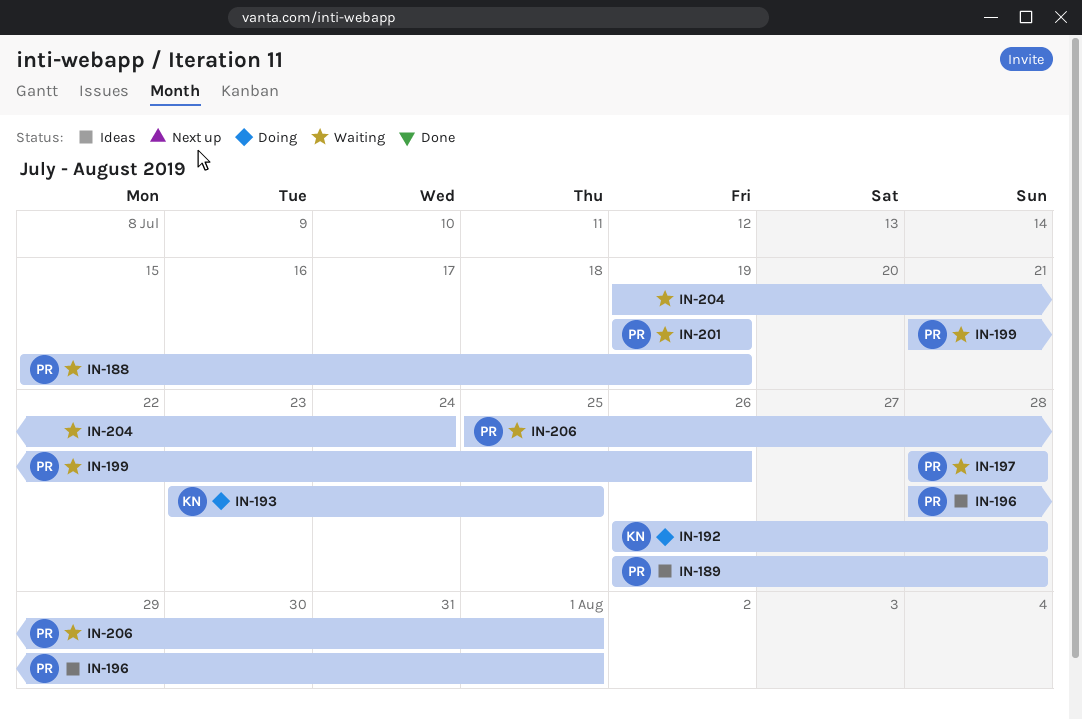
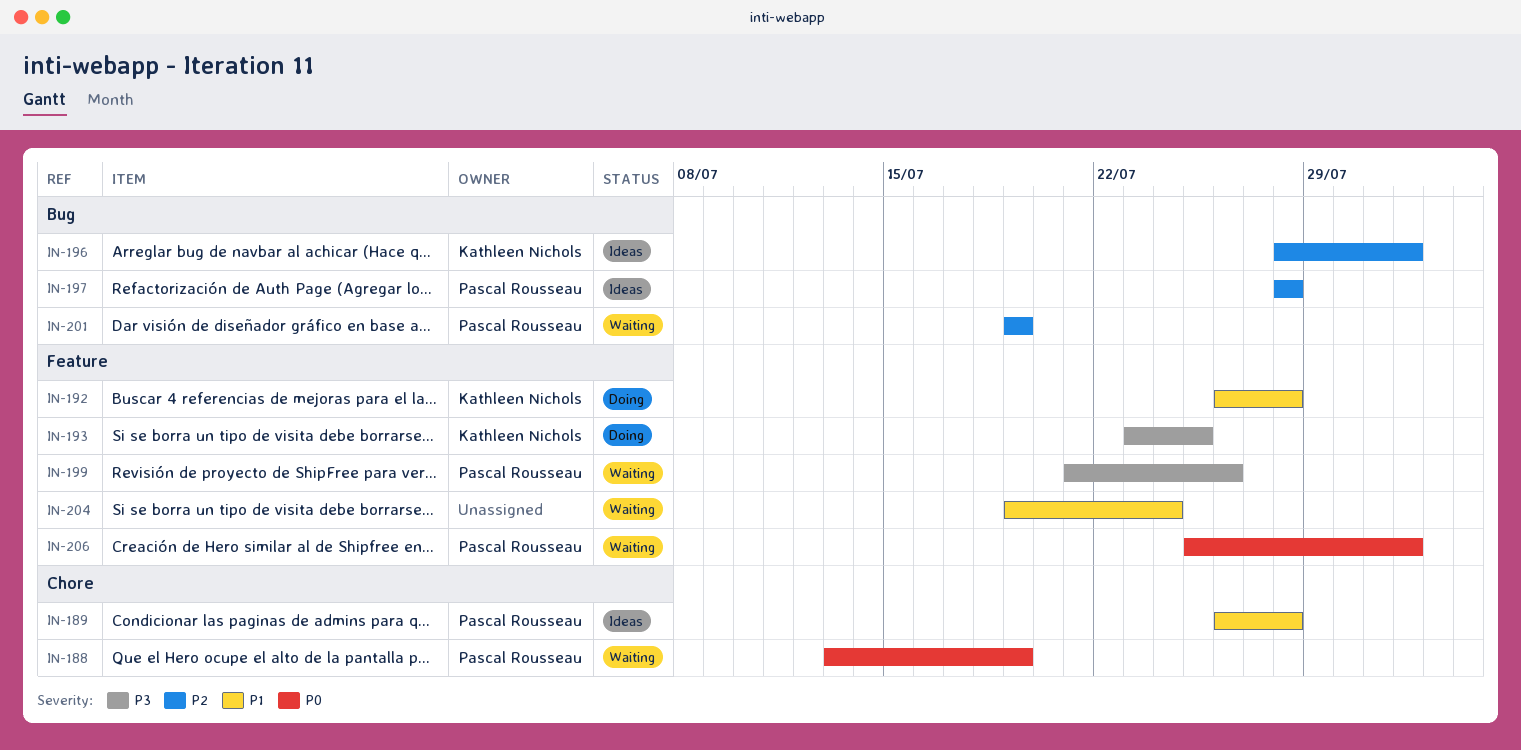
IN-188, start: Jul 15 -> Jul 13
IN-196, owner: Pascal Rousseau -> Kathleen Nichols
IN-197, status: Waiting -> Ideas

